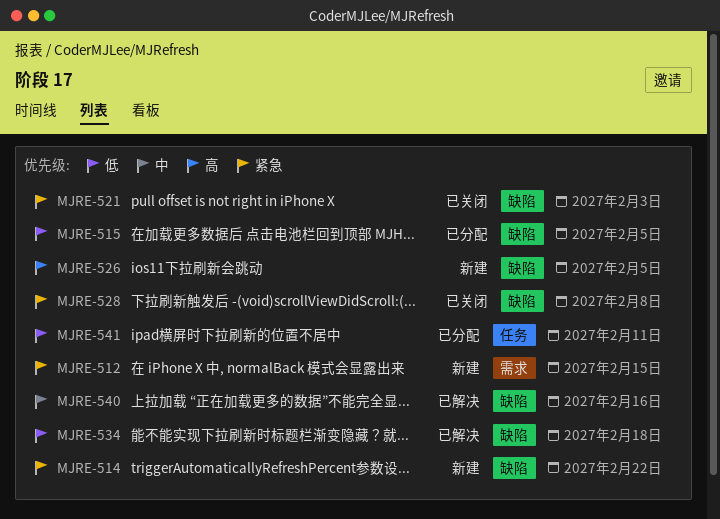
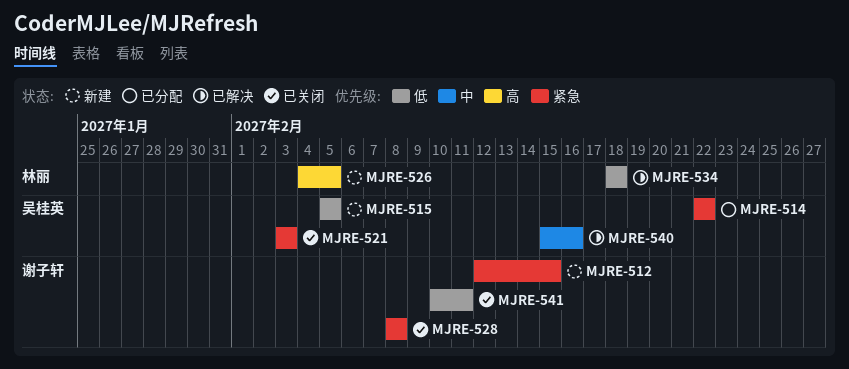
MJRE-514, status: 新建 -> 已分配
MJRE-515, status: 已分配 -> 新建
MJRE-541, status: 已分配 -> 已关闭

